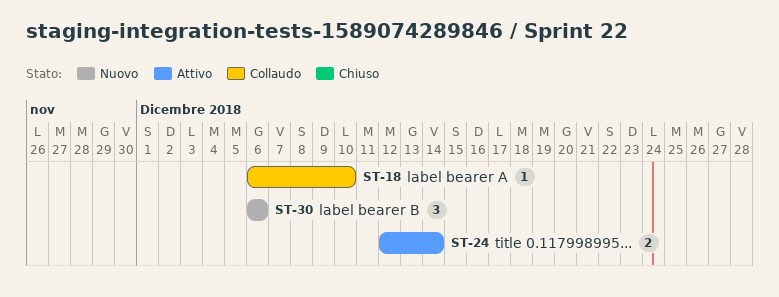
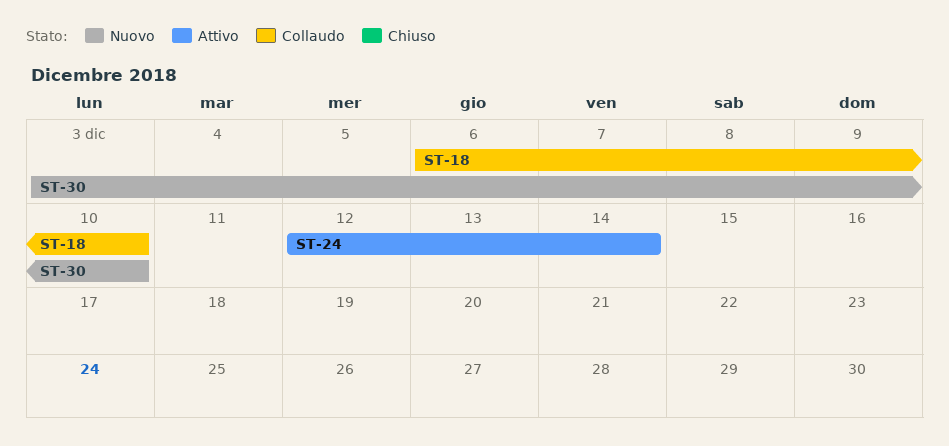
ST-30, start: Dec 6 -> Dec 3
ST-30, due: Dec 6 -> Dec 10

